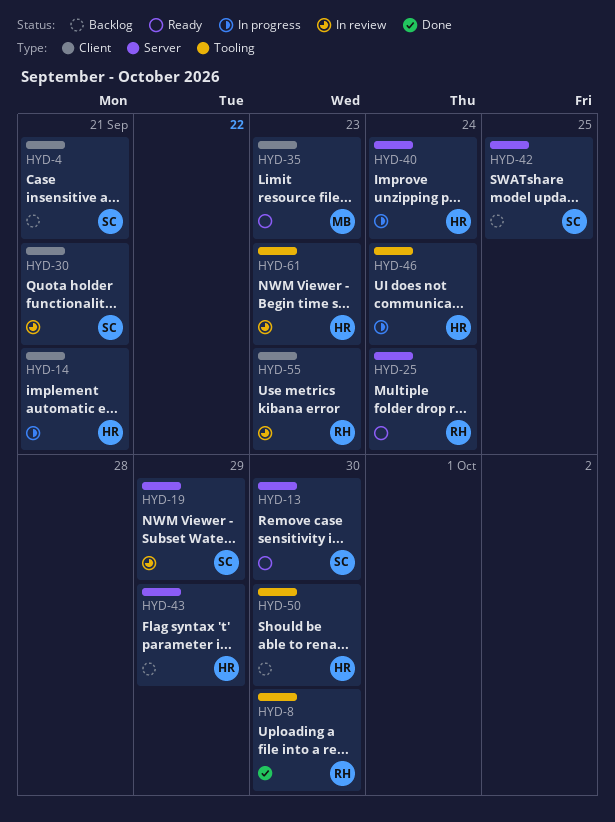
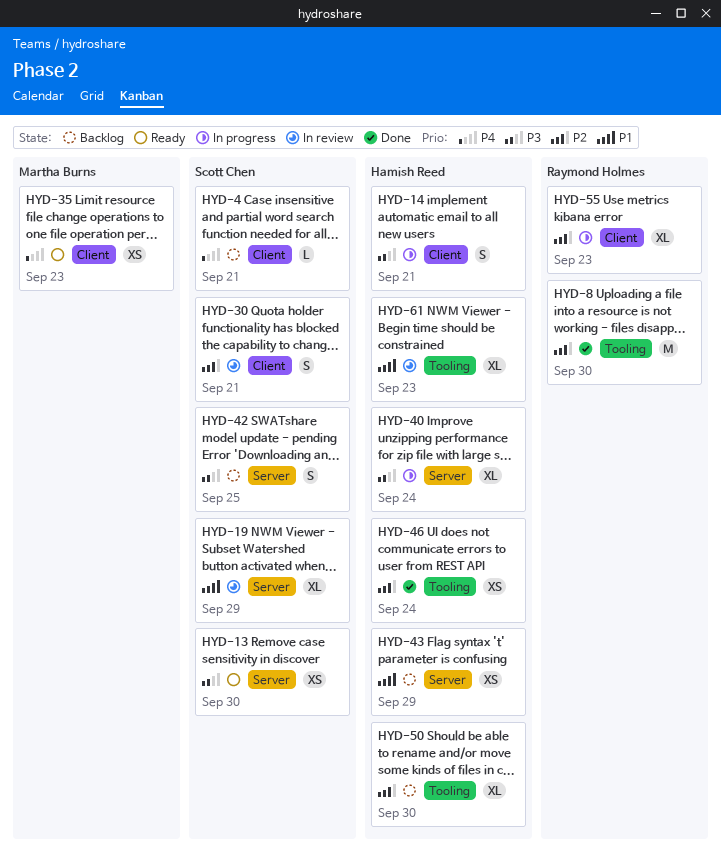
HYD-25: present -> none
HYD-46, status: In progress -> Done
HYD-55, status: In review -> In progress

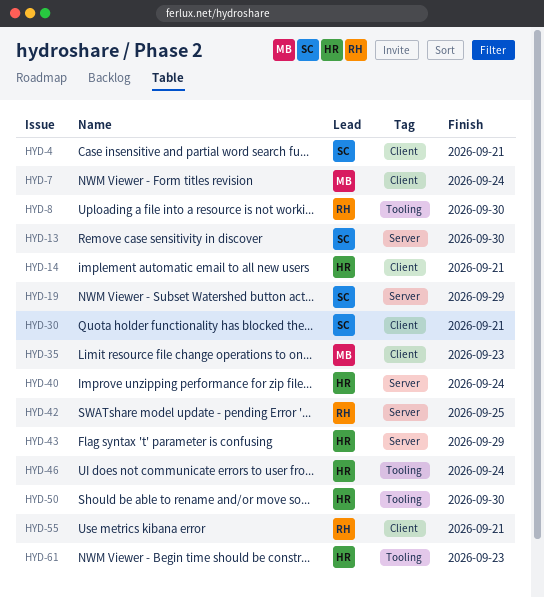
HYD-7: none -> present
HYD-42, owner: Scott Chen -> Raymond Holmes
HYD-55, due: Sep 23 -> Sep 21

